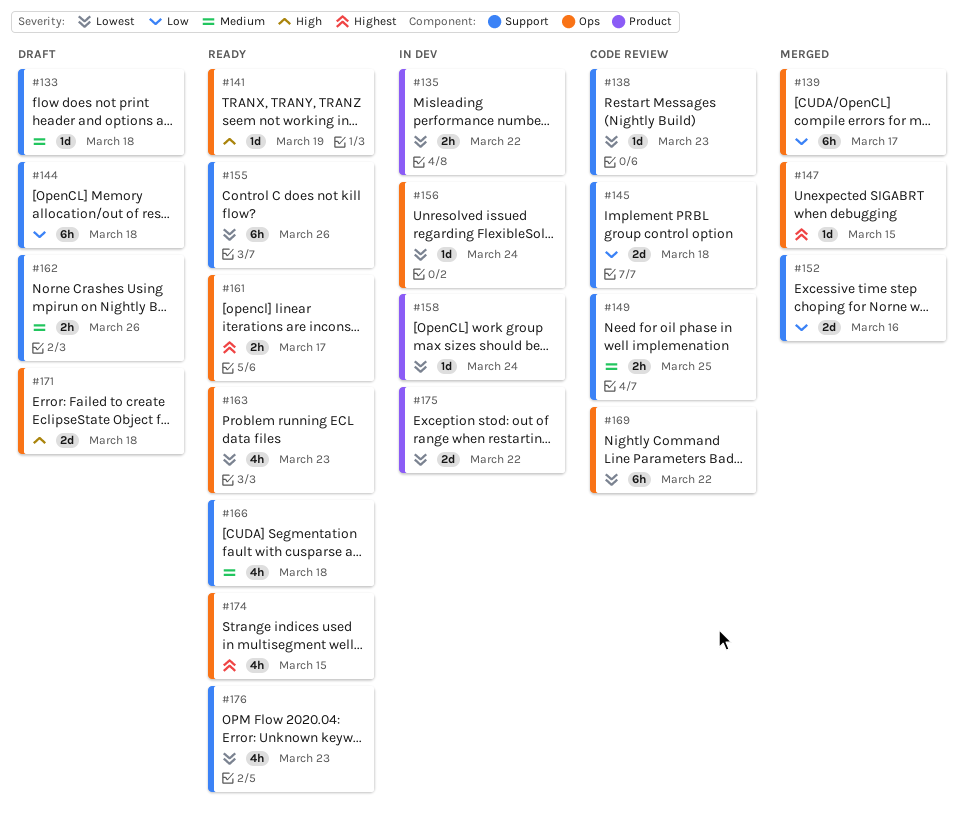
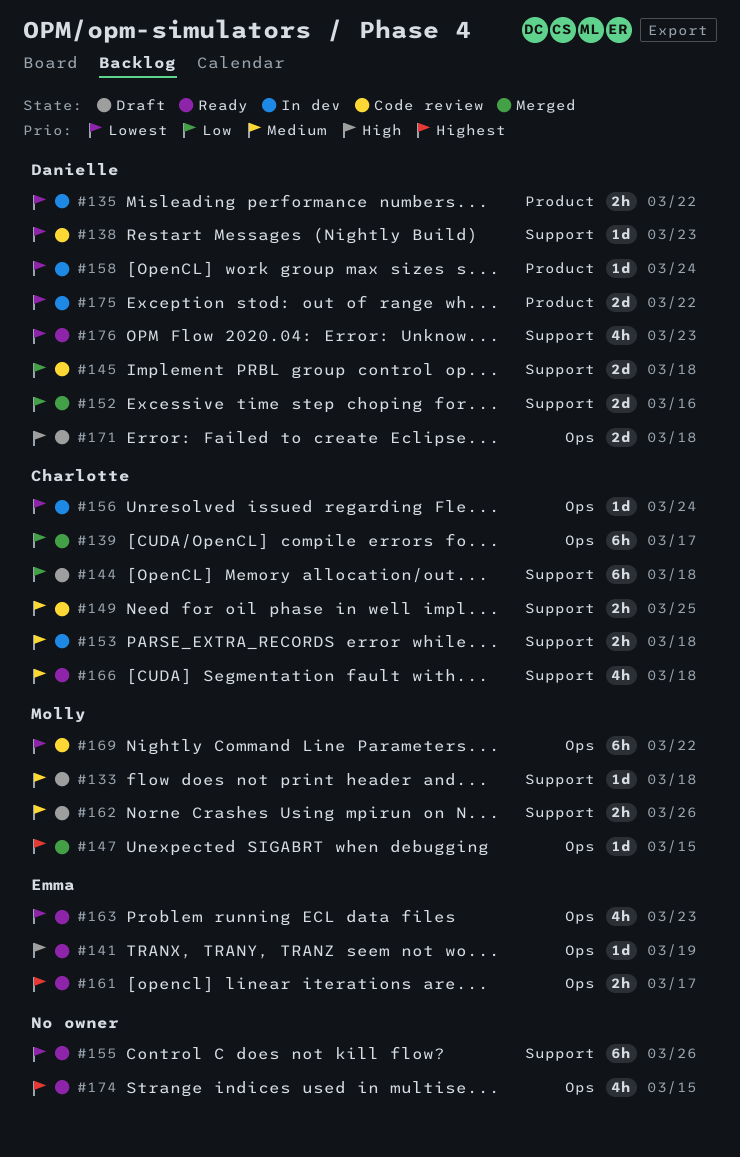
#153: none -> present

